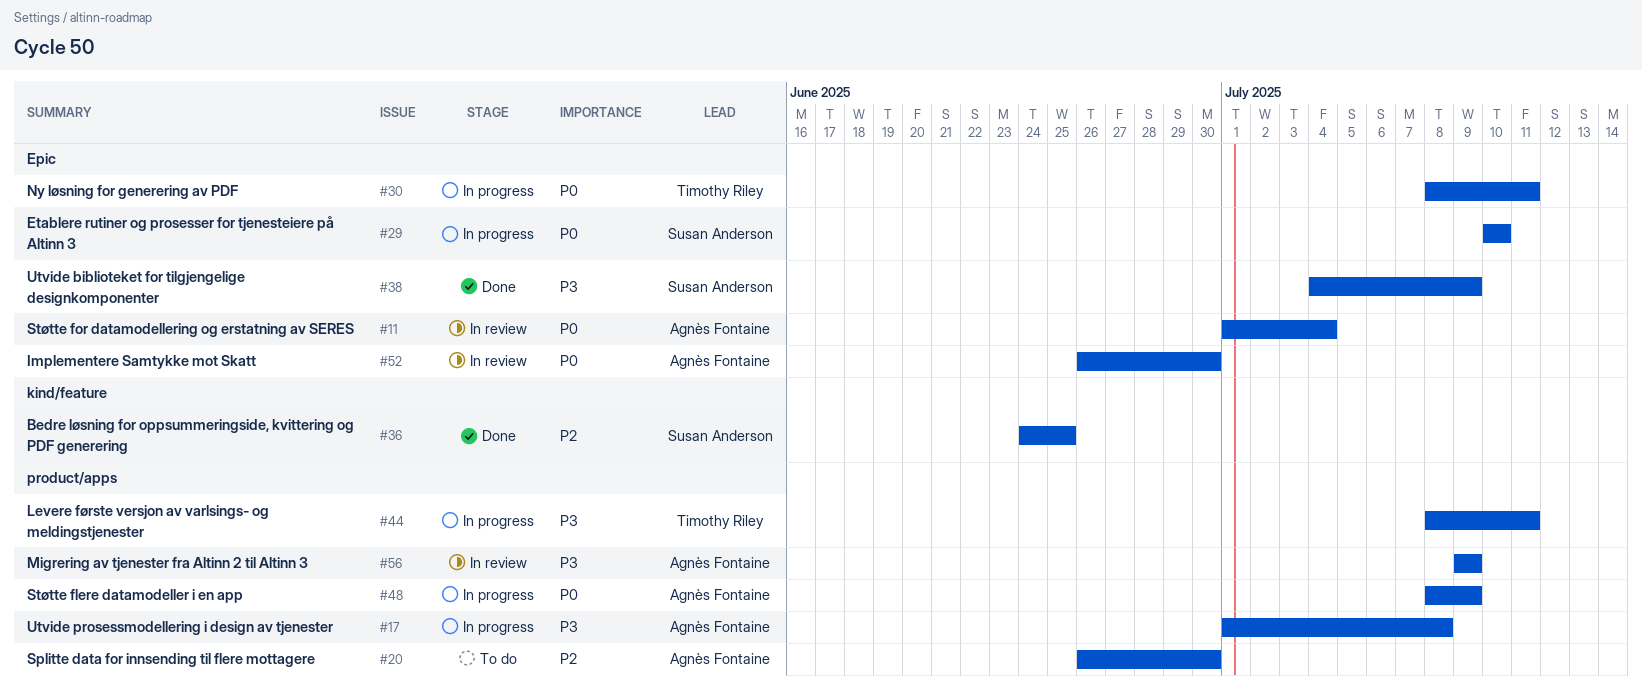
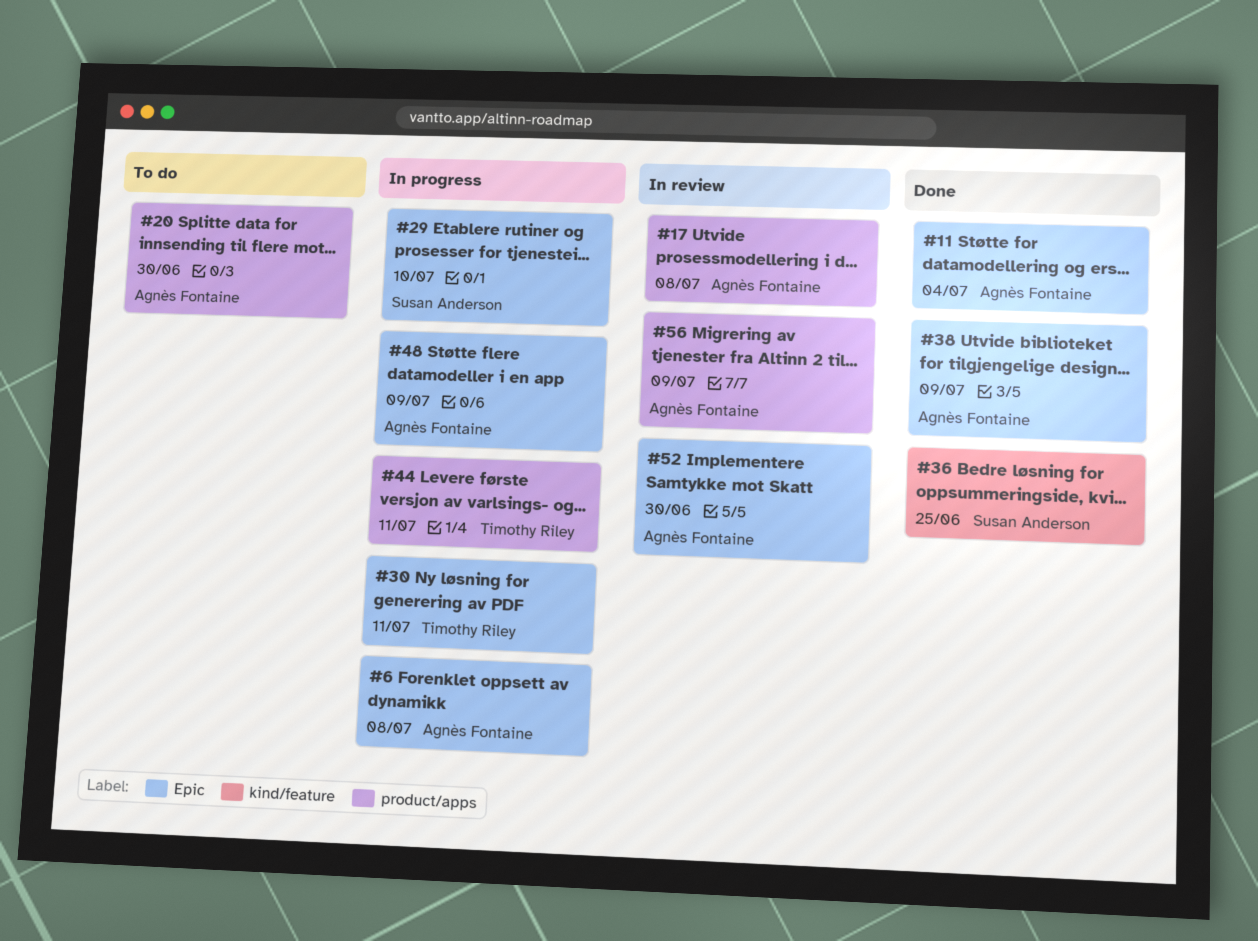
#6: none -> present
#11, status: In review -> Done
#17, status: In progress -> In review
#38, owner: Susan Anderson -> Agnès Fontaine
#48, label: product/apps -> Epic

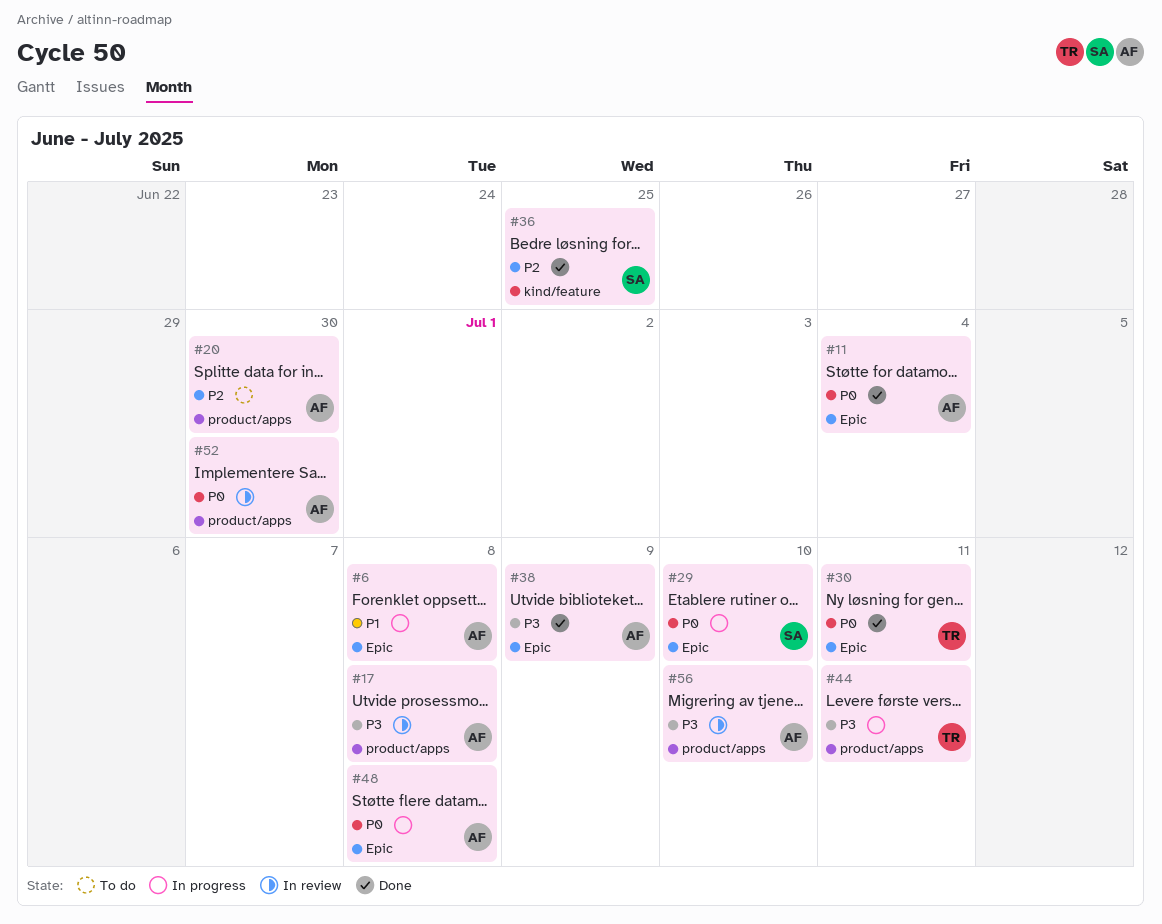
#30, status: In progress -> Done
#48, due: Jul 9 -> Jul 8
#52, label: Epic -> product/apps
#56, due: Jul 9 -> Jul 10

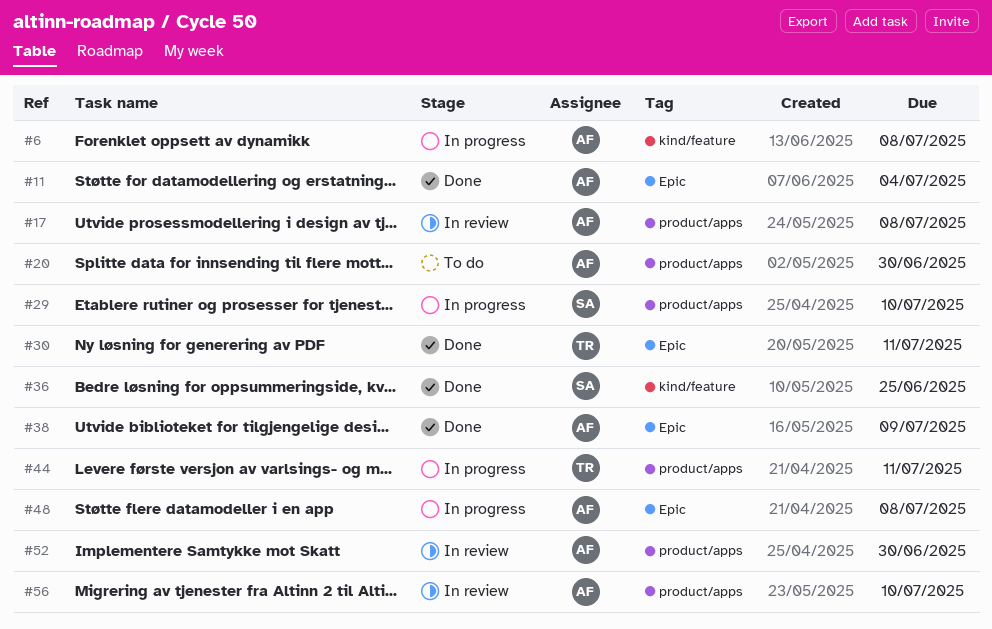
#6, label: Epic -> kind/feature
#29, label: Epic -> product/apps

